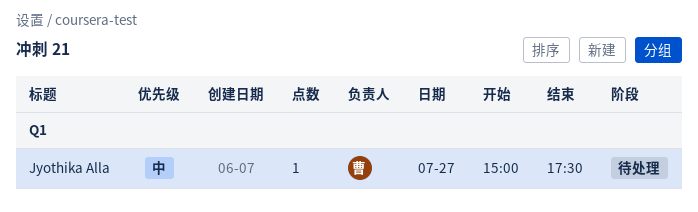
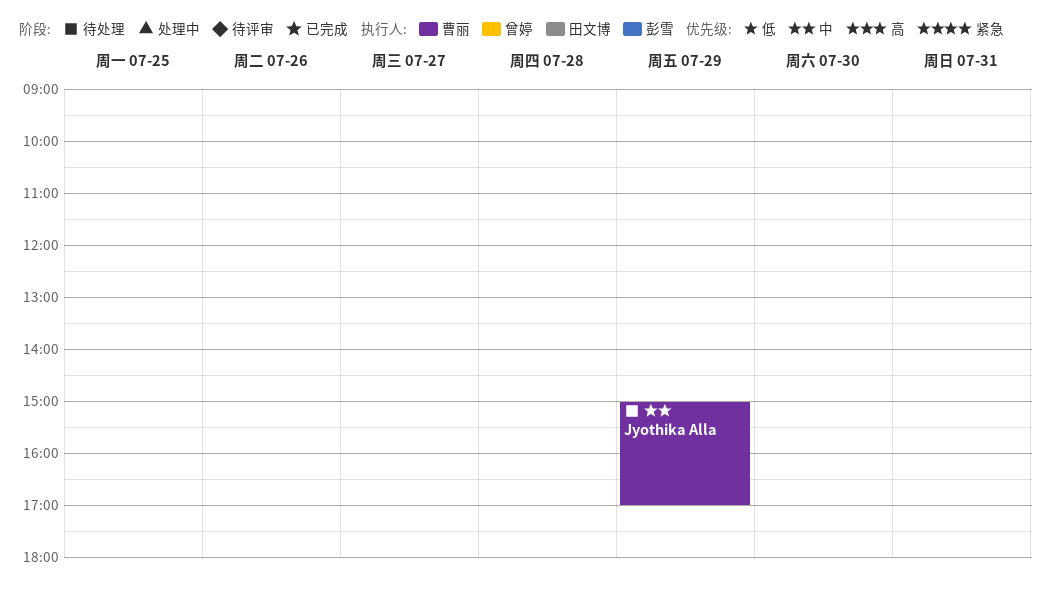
Jyothika Alla, day: Jul 27 -> Jul 29
Jyothika Alla, ends: 17:30 -> 17:00

